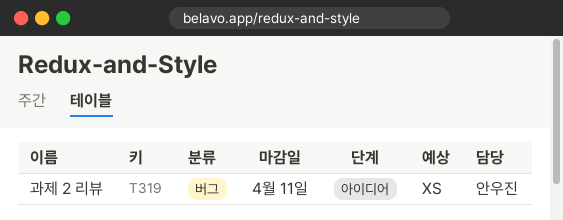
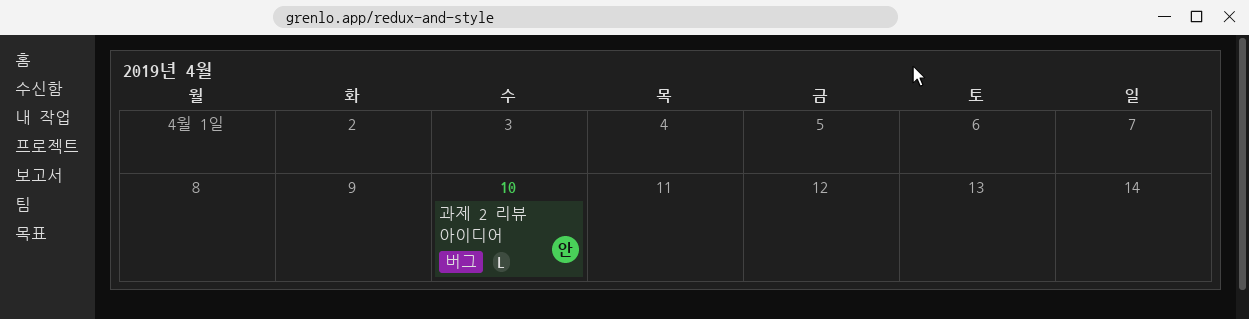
과제 2 리뷰, estimate: XS -> L
과제 2 리뷰, due: Apr 11 -> Apr 10

